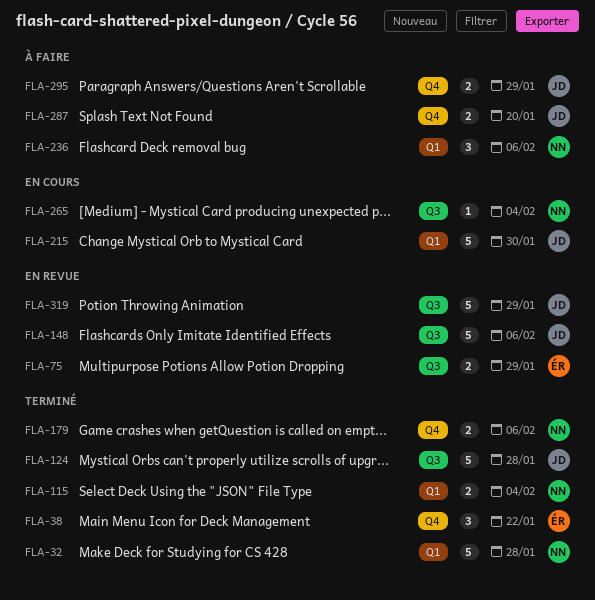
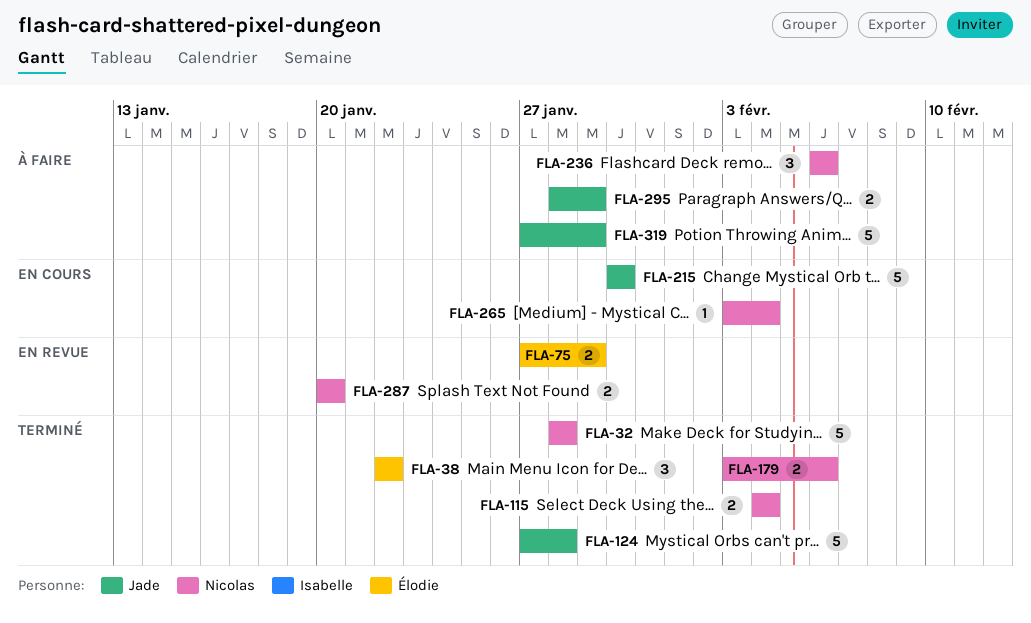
FLA-148: present -> none
FLA-287, status: À faire -> En revue
FLA-287, owner: Jade -> Nicolas
FLA-319, status: En revue -> À faire

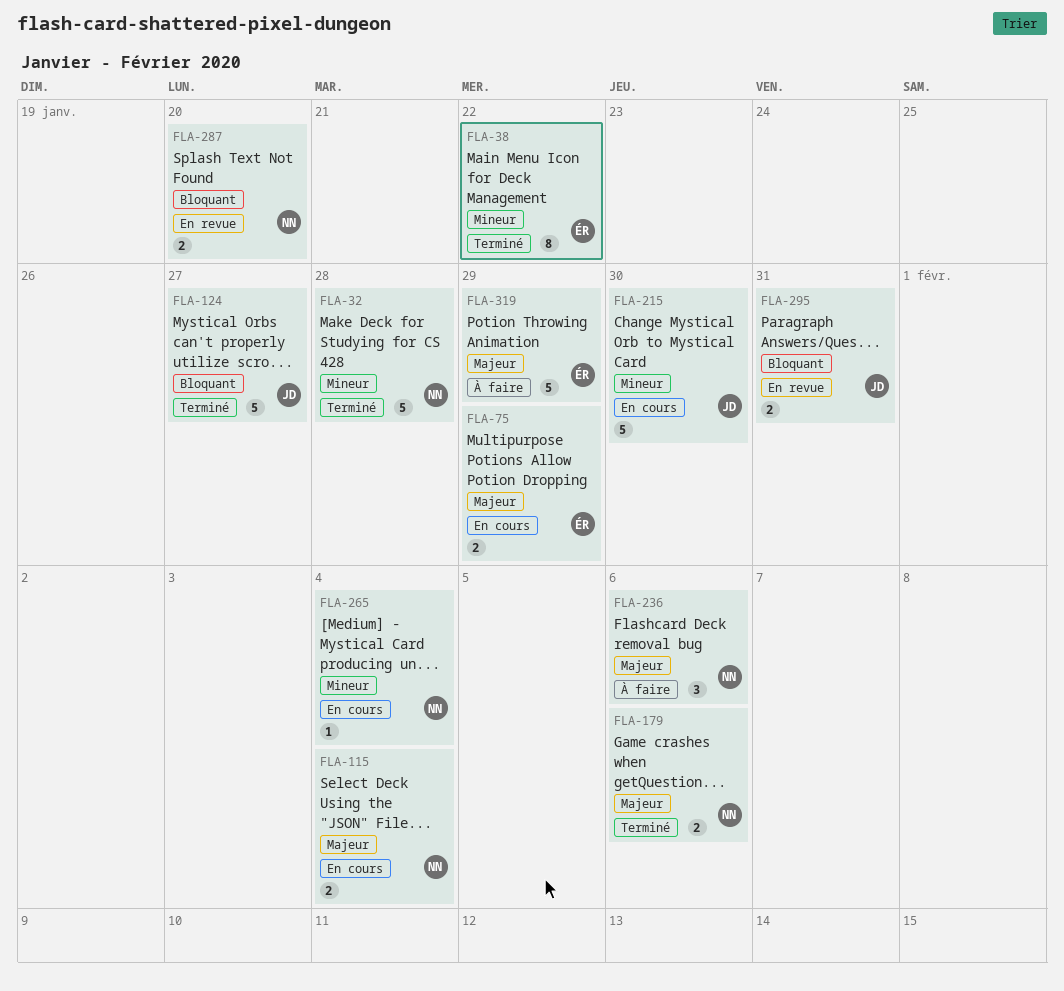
FLA-38, estimate: 3 -> 8
FLA-75, status: En revue -> En cours
FLA-115, status: Terminé -> En cours
FLA-124, due: Jan 28 -> Jan 27
FLA-295, status: À faire -> En revue
FLA-295, due: Jan 29 -> Jan 31
FLA-319, owner: Jade -> Élodie

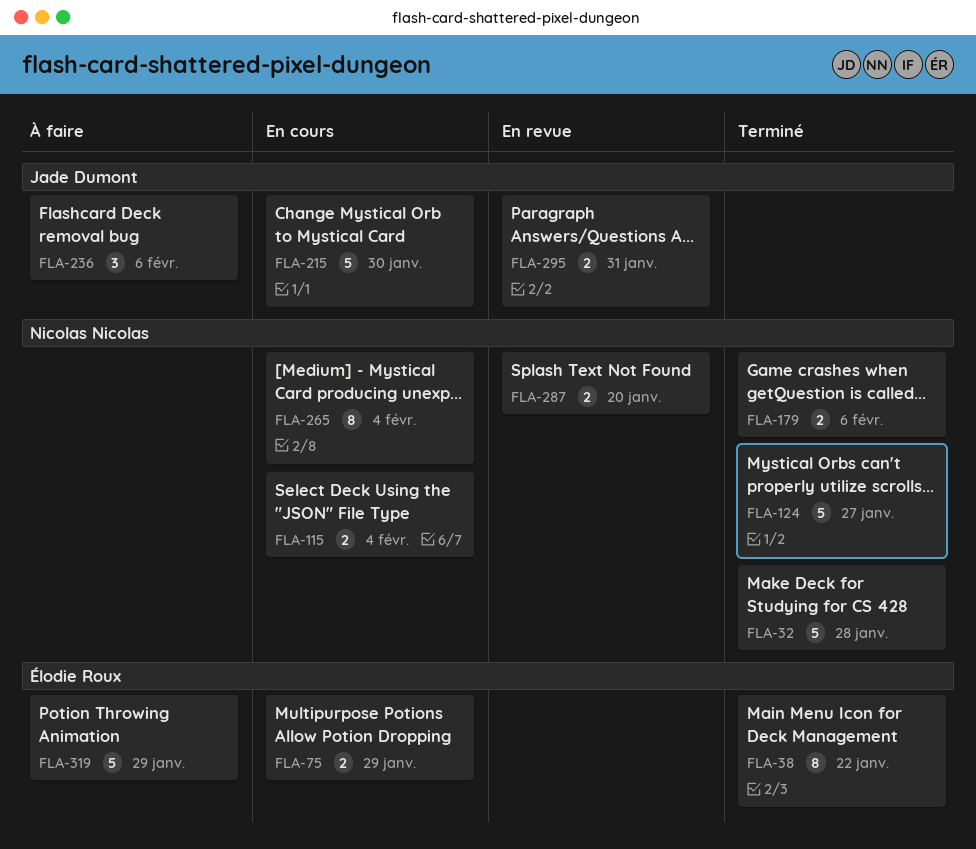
FLA-124, owner: Jade Dumont -> Nicolas Nicolas
FLA-236, owner: Nicolas Nicolas -> Jade Dumont
FLA-265, estimate: 1 -> 8

